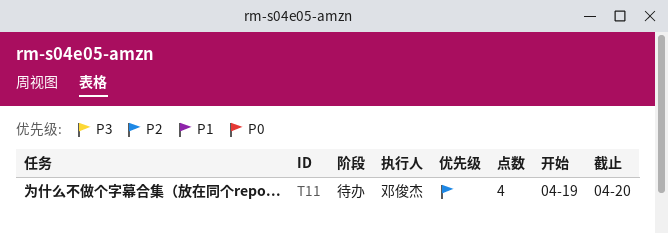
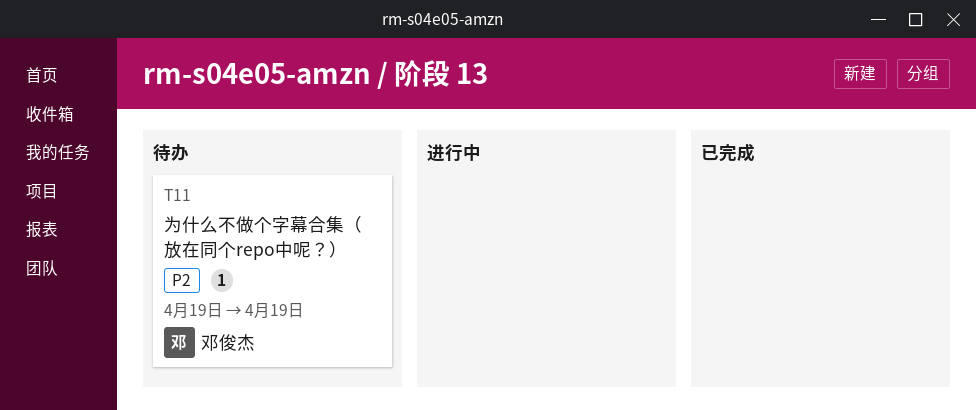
T11, estimate: 4 -> 1
T11, due: Apr 20 -> Apr 19

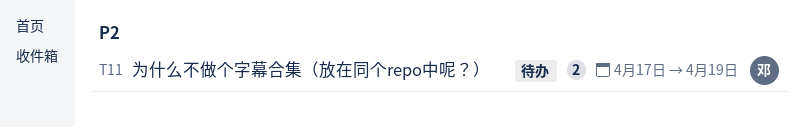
T11, estimate: 1 -> 2
T11, start: Apr 19 -> Apr 17

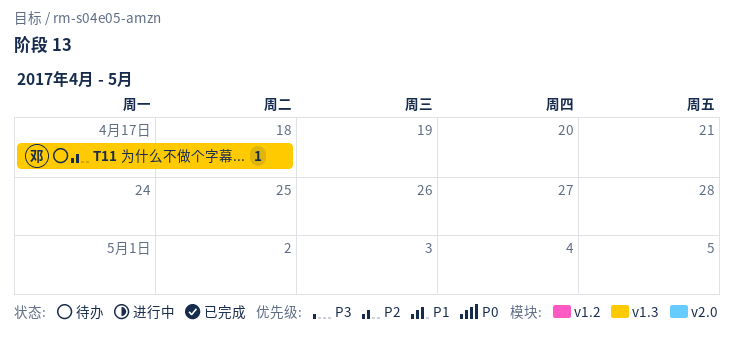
T11, estimate: 2 -> 1
T11, due: Apr 19 -> Apr 18

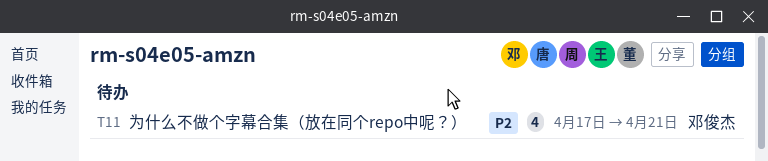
T11, estimate: 1 -> 4
T11, due: Apr 18 -> Apr 21

